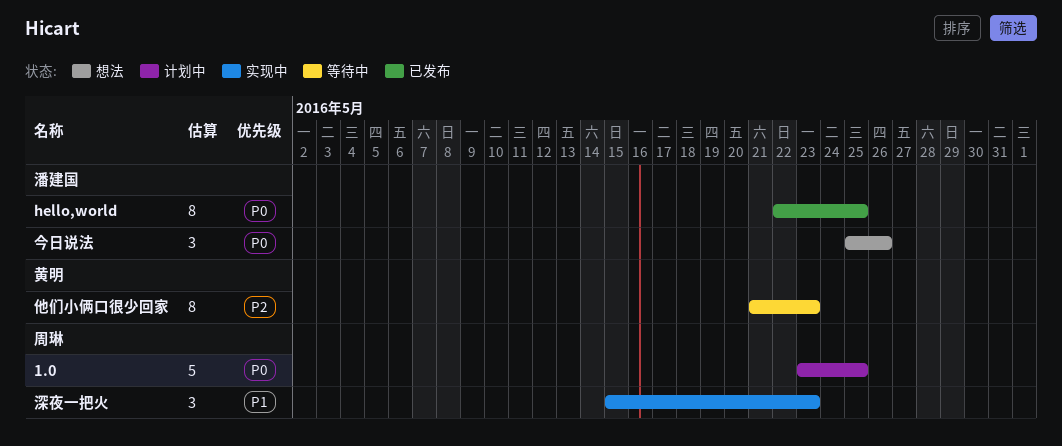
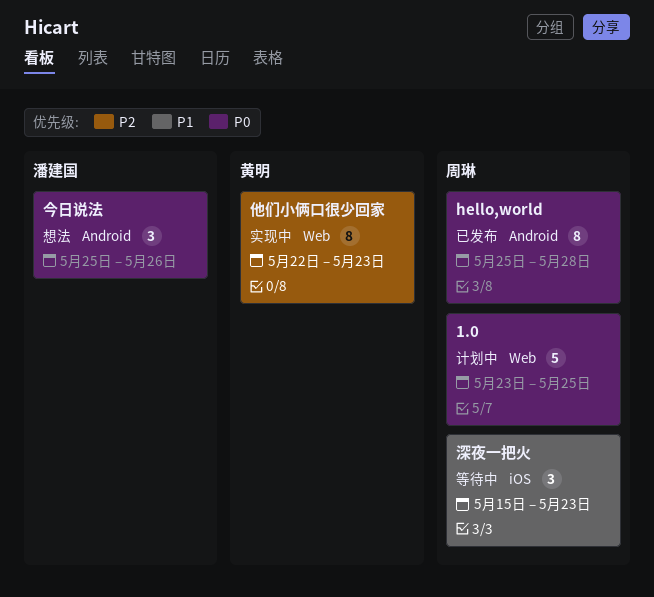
hello,world, owner: 潘建国 -> 周琳
hello,world, start: May 22 -> May 25
hello,world, due: May 25 -> May 28
他们小俩口很少回家, status: 等待中 -> 实现中
他们小俩口很少回家, start: May 21 -> May 22
深夜一把火, status: 实现中 -> 等待中

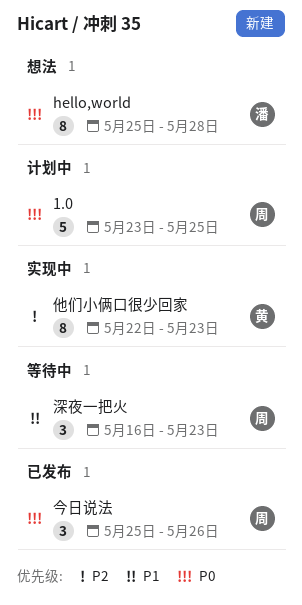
hello,world, status: 已发布 -> 想法
hello,world, owner: 周琳 -> 潘建国
今日说法, status: 想法 -> 已发布
今日说法, owner: 潘建国 -> 周琳
深夜一把火, start: May 15 -> May 16

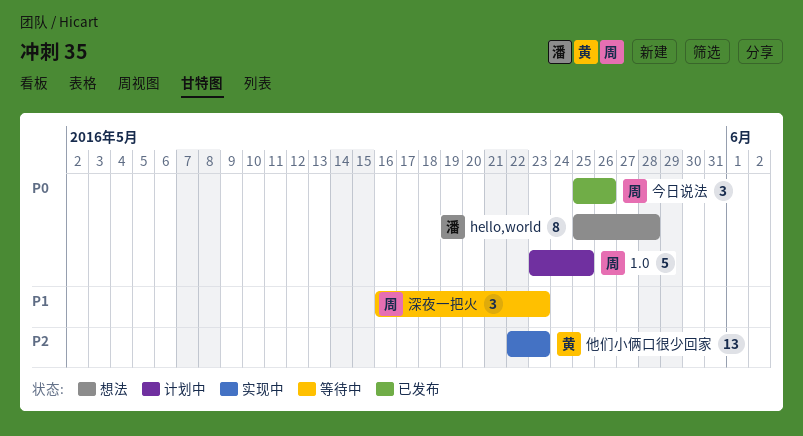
他们小俩口很少回家, estimate: 8 -> 13

